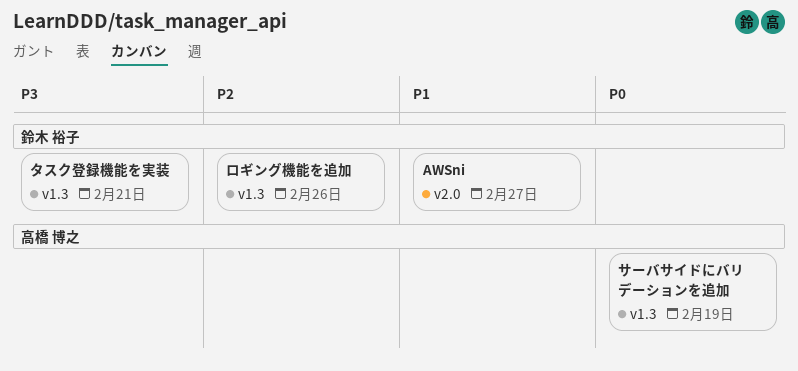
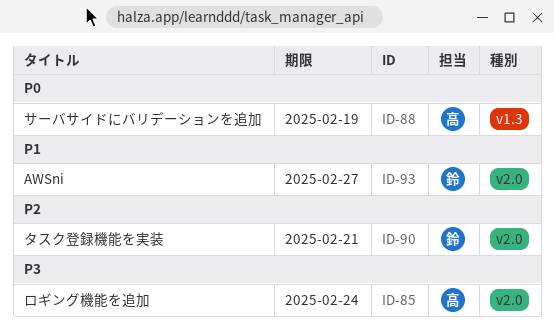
タスク登録機能を実装, priority: P3 -> P2
タスク登録機能を実装, label: v1.3 -> v2.0
ロギング機能を追加, owner: 鈴木 裕子 -> 高橋 博之
ロギング機能を追加, priority: P2 -> P3
ロギング機能を追加, label: v1.3 -> v2.0
ロギング機能を追加, due: Feb 26 -> Feb 24

